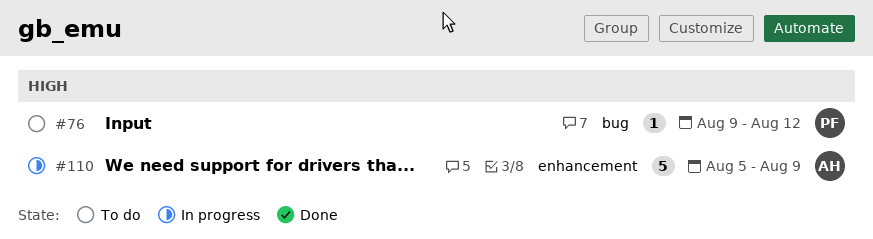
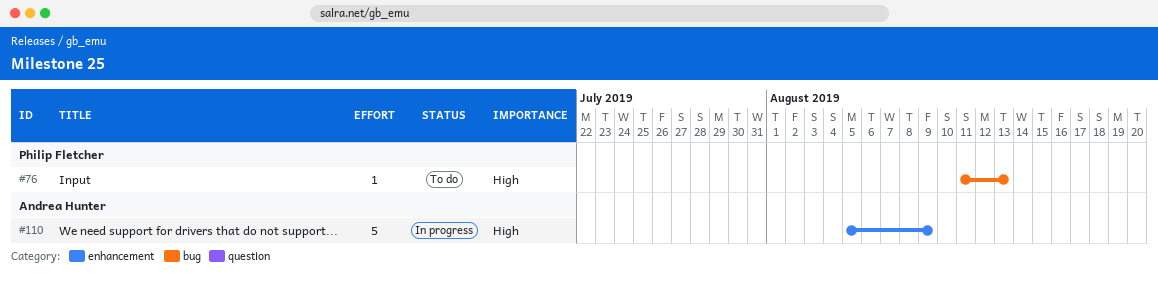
#76, start: Aug 9 -> Aug 11
#76, due: Aug 12 -> Aug 13

